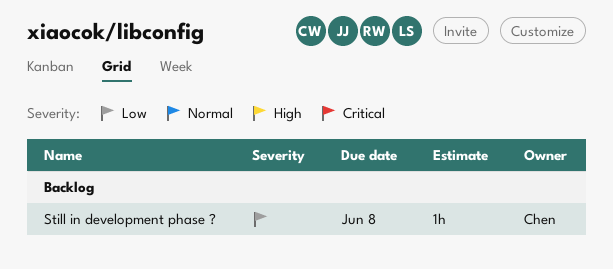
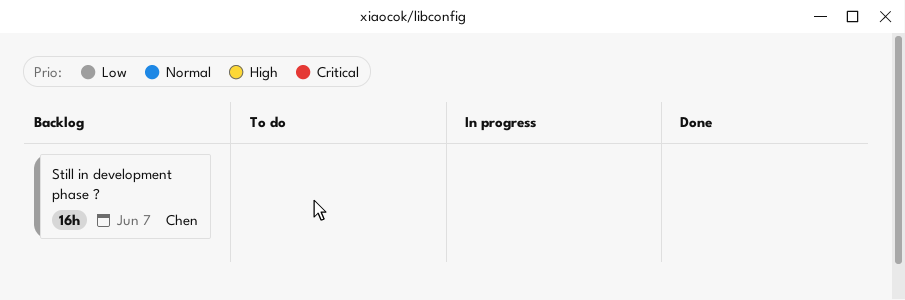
Still in development phase ?, estimate: 1h -> 16h
Still in development phase ?, due: Jun 8 -> Jun 7

